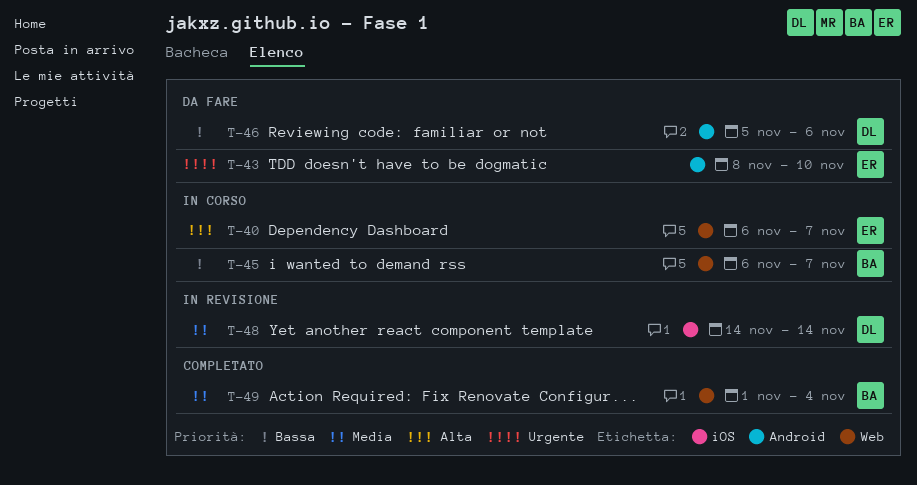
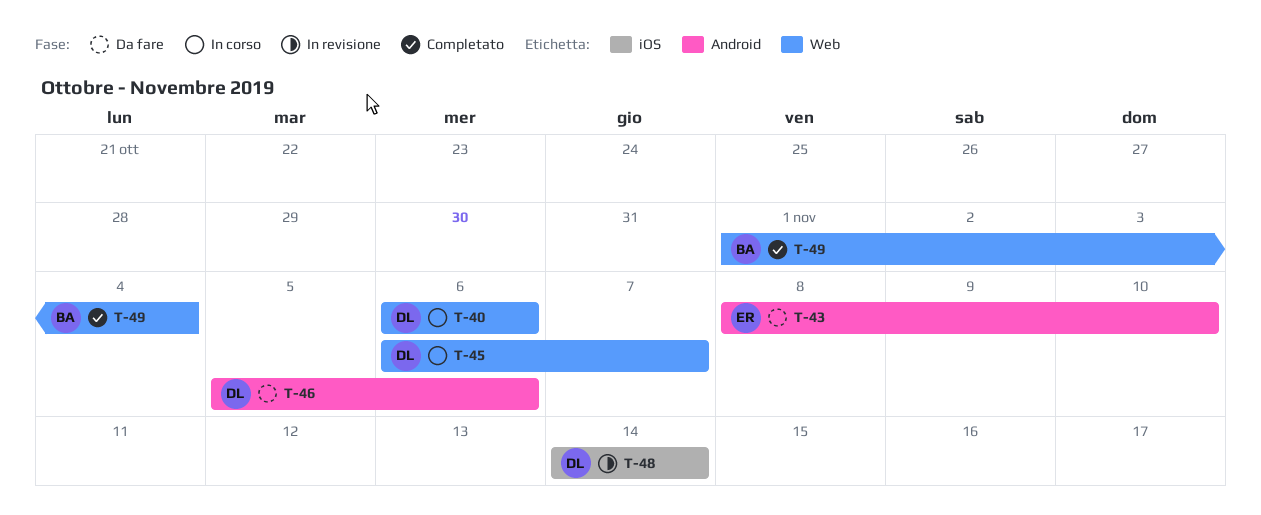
T-40, owner: ER -> DL
T-40, due: Nov 7 -> Nov 6
T-45, owner: BA -> DL

